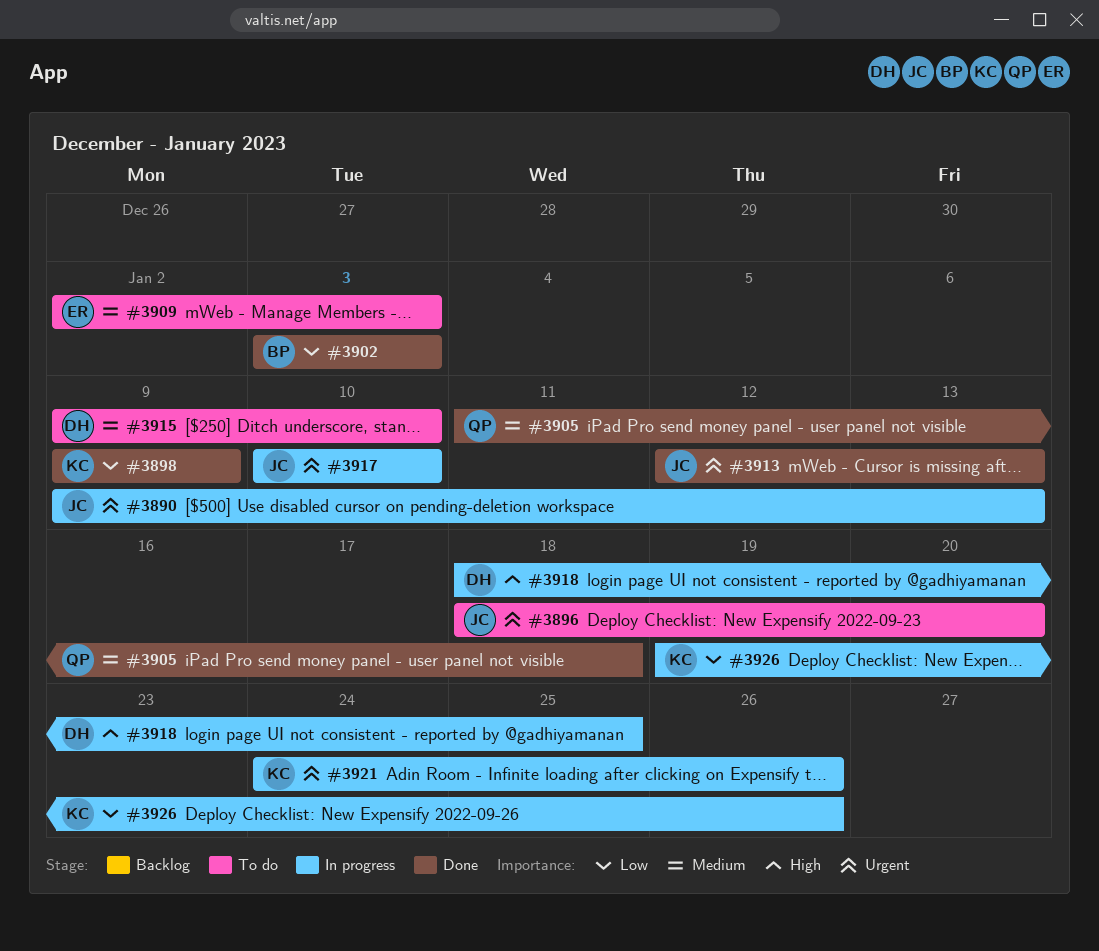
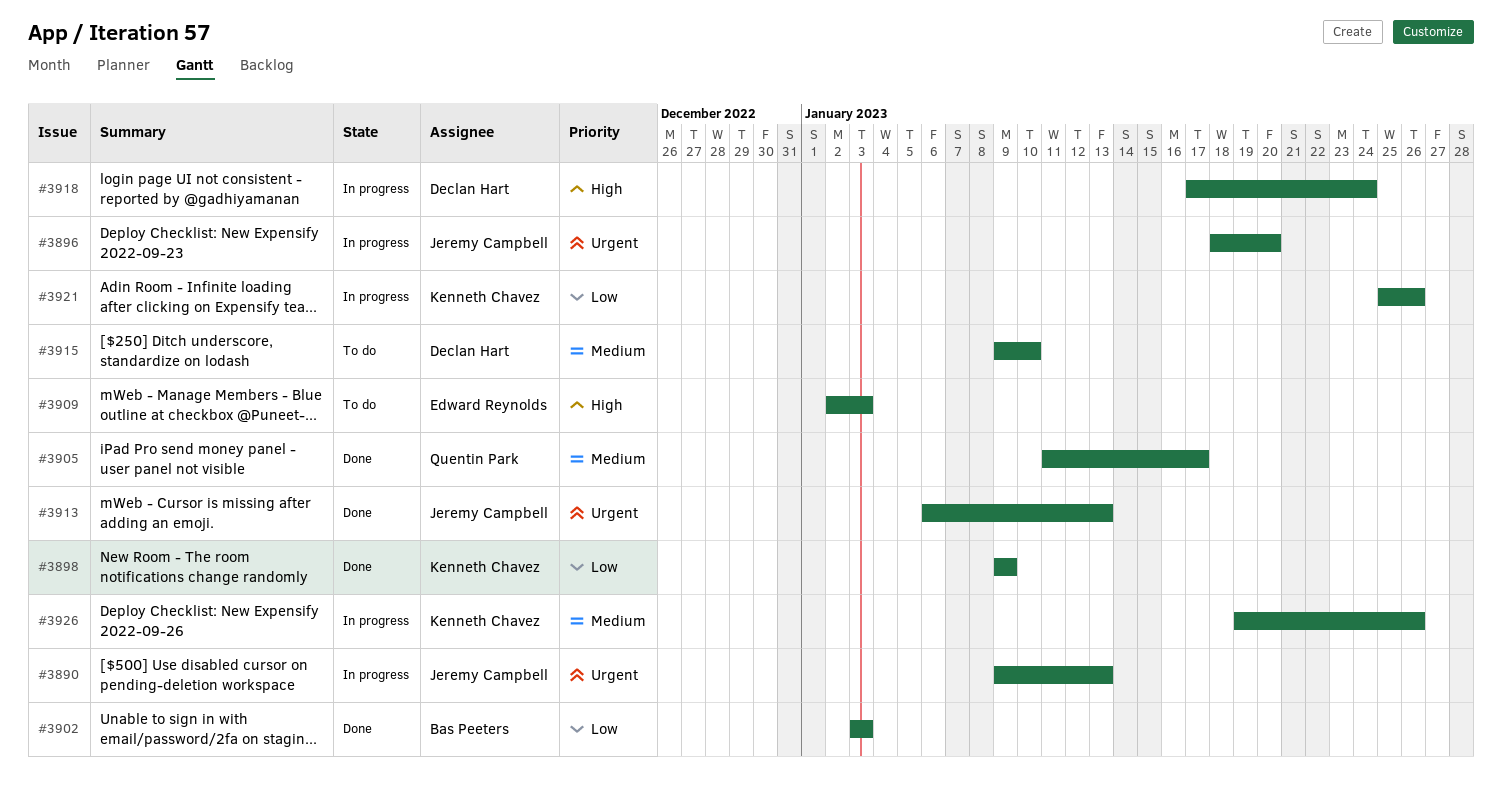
#3896, status: To do -> In progress
#3905, due: Jan 18 -> Jan 17
#3909, priority: Medium -> High
#3913, start: Jan 12 -> Jan 6
#3917: present -> none
#3918, start: Jan 18 -> Jan 17
#3918, due: Jan 25 -> Jan 24
#3921, priority: Urgent -> Low
#3921, start: Jan 24 -> Jan 25
#3926, priority: Low -> Medium

